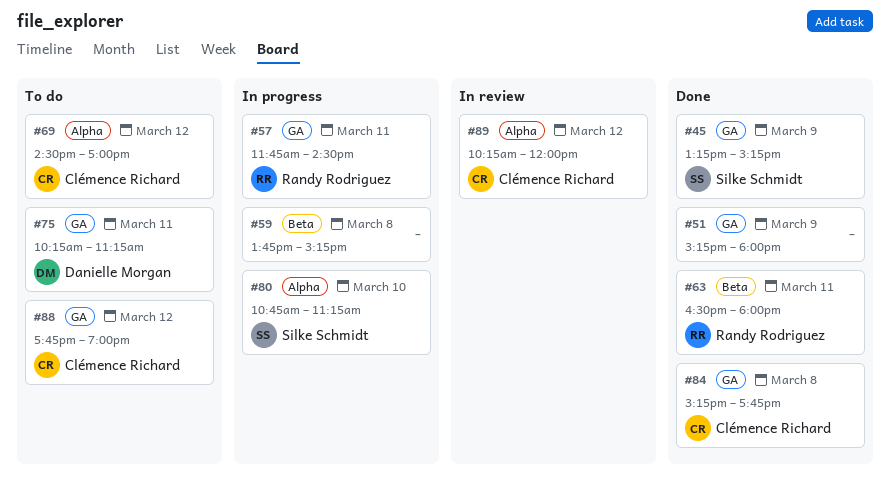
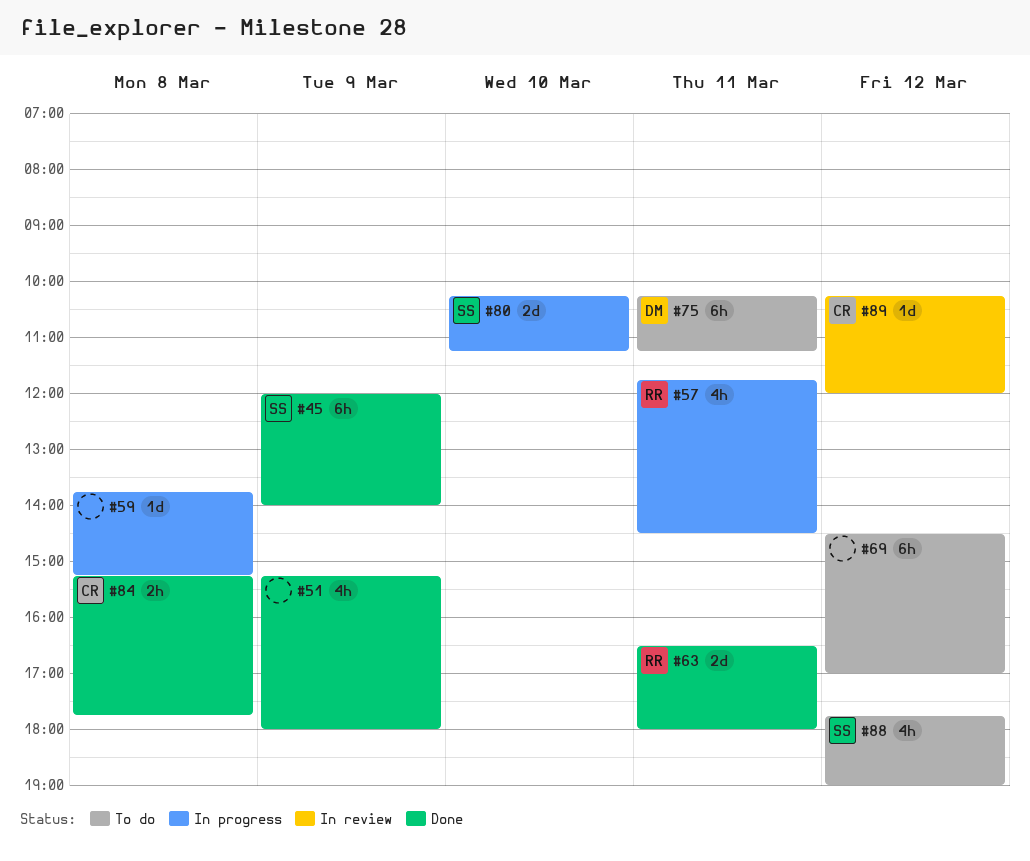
#45, begins: 13:15 -> 12:00
#45, ends: 15:15 -> 14:00
#69, owner: Clémence Richard -> none
#80, begins: 10:45 -> 10:15
#88, owner: Clémence Richard -> Silke Schmidt

